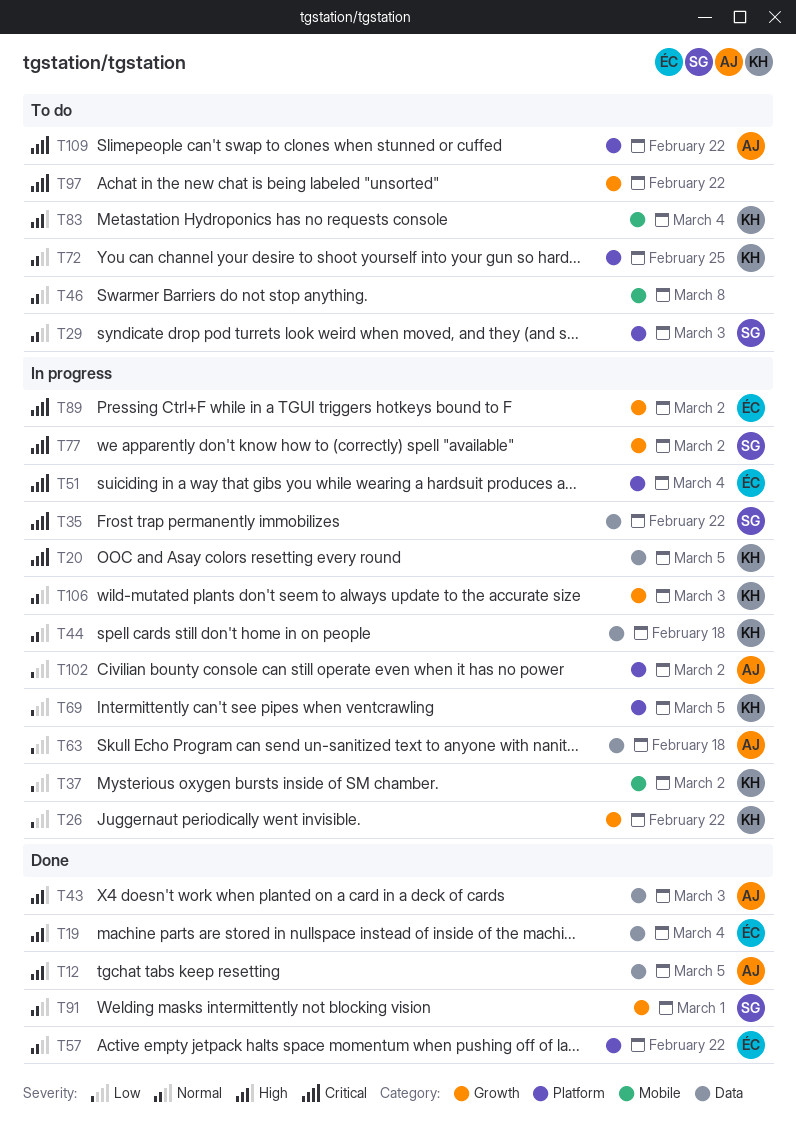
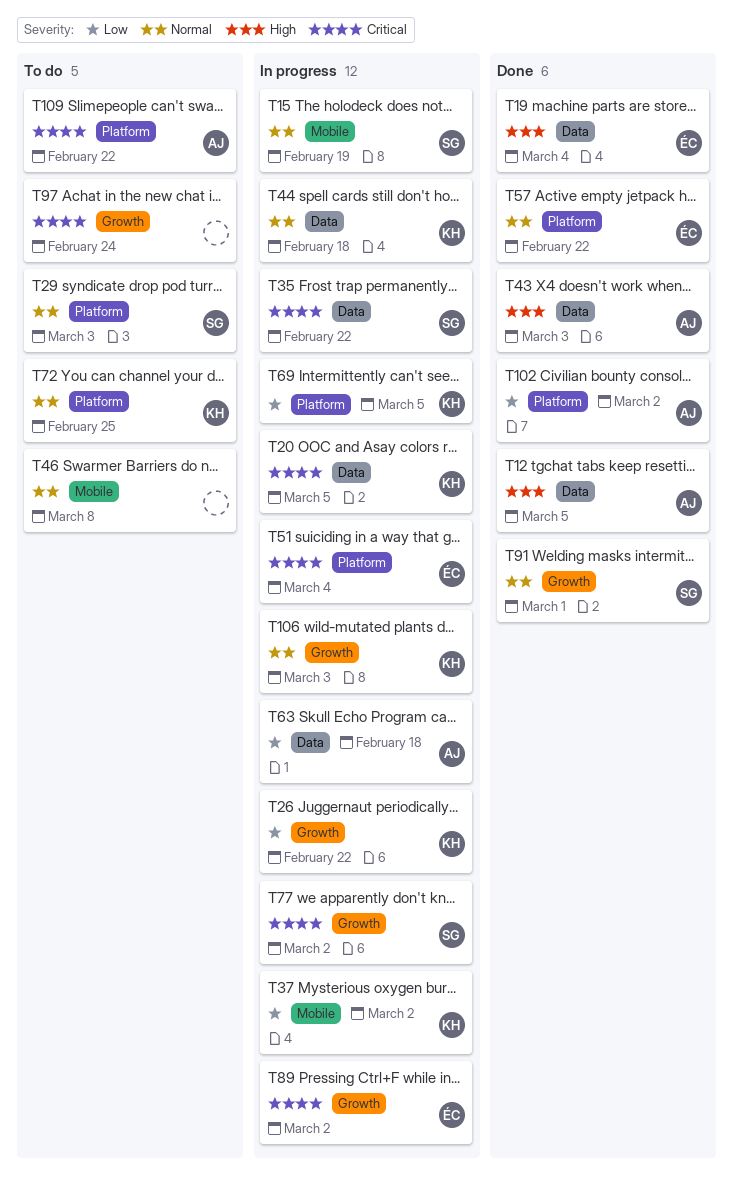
T15: none -> present
T83: present -> none
T97, due: Feb 22 -> Feb 24
T102, status: In progress -> Done

